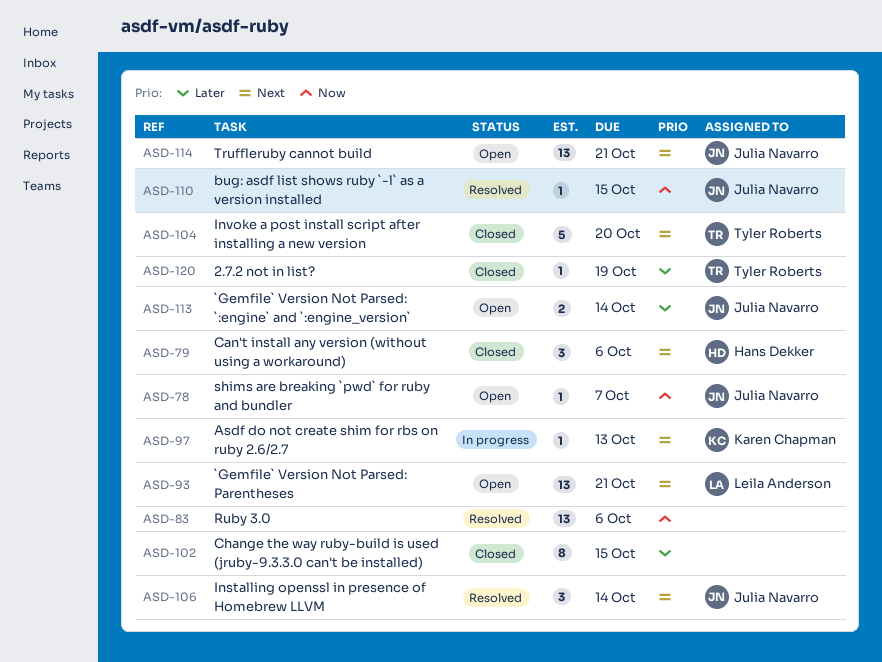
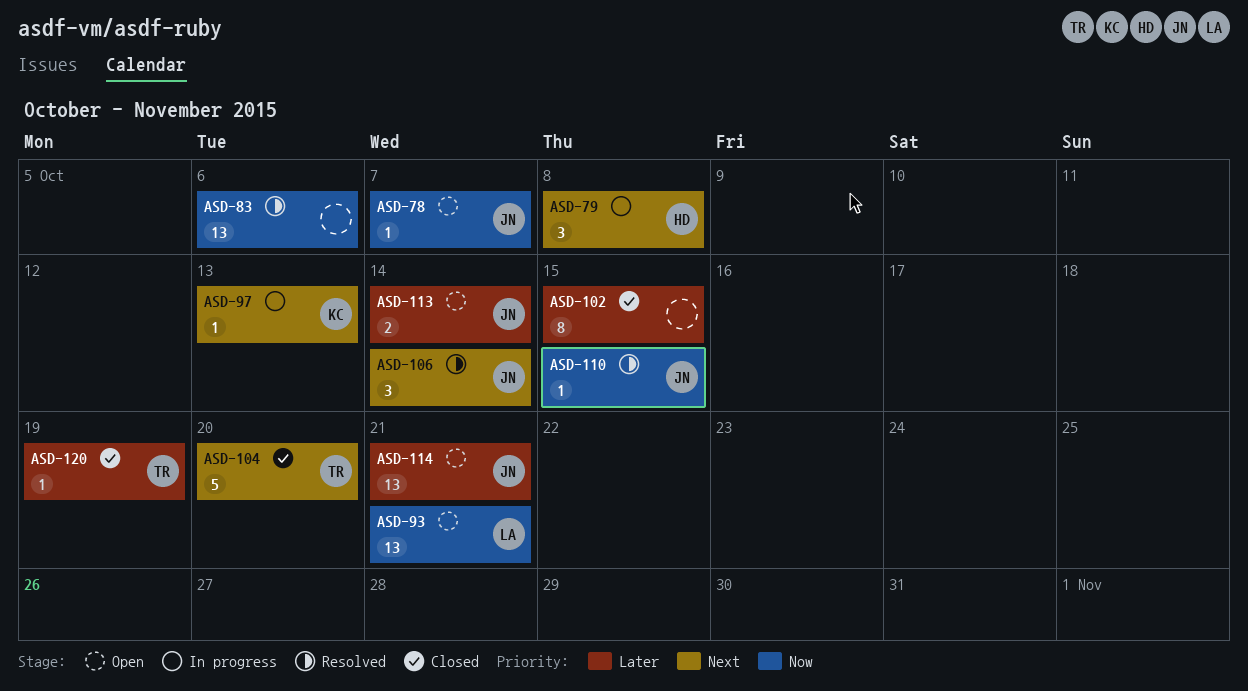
ASD-79, status: Closed -> In progress
ASD-79, due: Oct 6 -> Oct 8
ASD-93, priority: Next -> Now
ASD-114, priority: Next -> Later

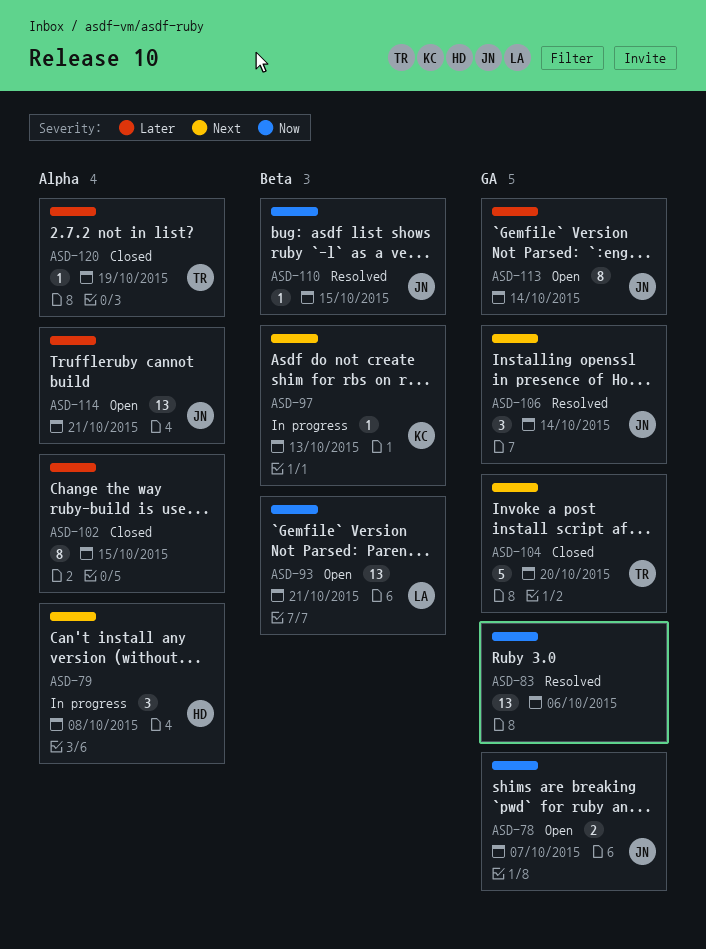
ASD-78, estimate: 1 -> 2
ASD-113, estimate: 2 -> 8

